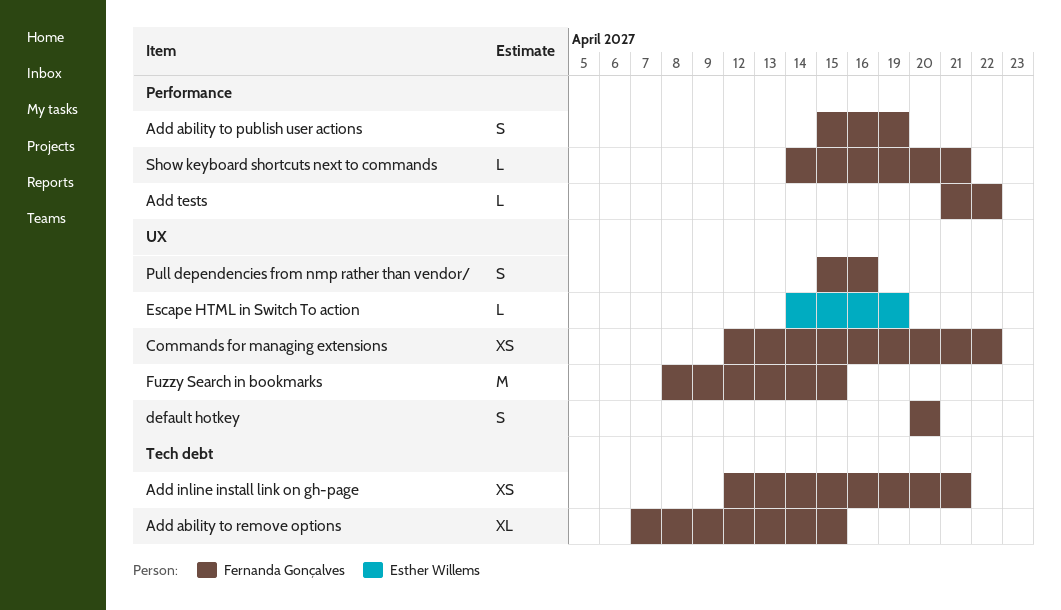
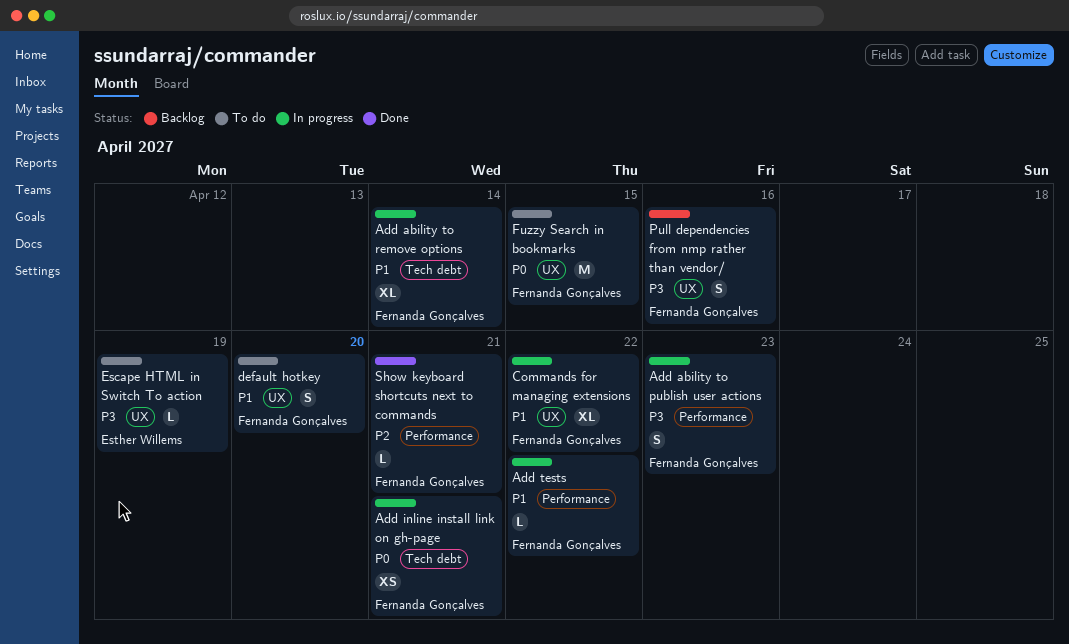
Add ability to publish user actions, due: Apr 19 -> Apr 23
Add ability to remove options, due: Apr 15 -> Apr 14
Commands for managing extensions, estimate: XS -> XL

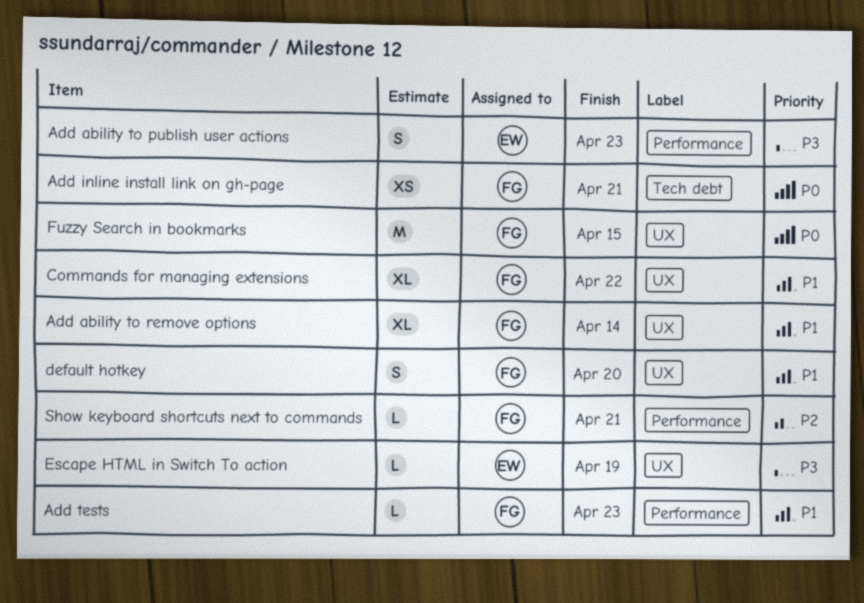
Add ability to publish user actions, owner: Fernanda Gonçalves -> Esther Willems
Add ability to remove options, label: Tech debt -> UX
Add tests, due: Apr 22 -> Apr 23
Pull dependencies from nmp rather than vendor/: present -> none

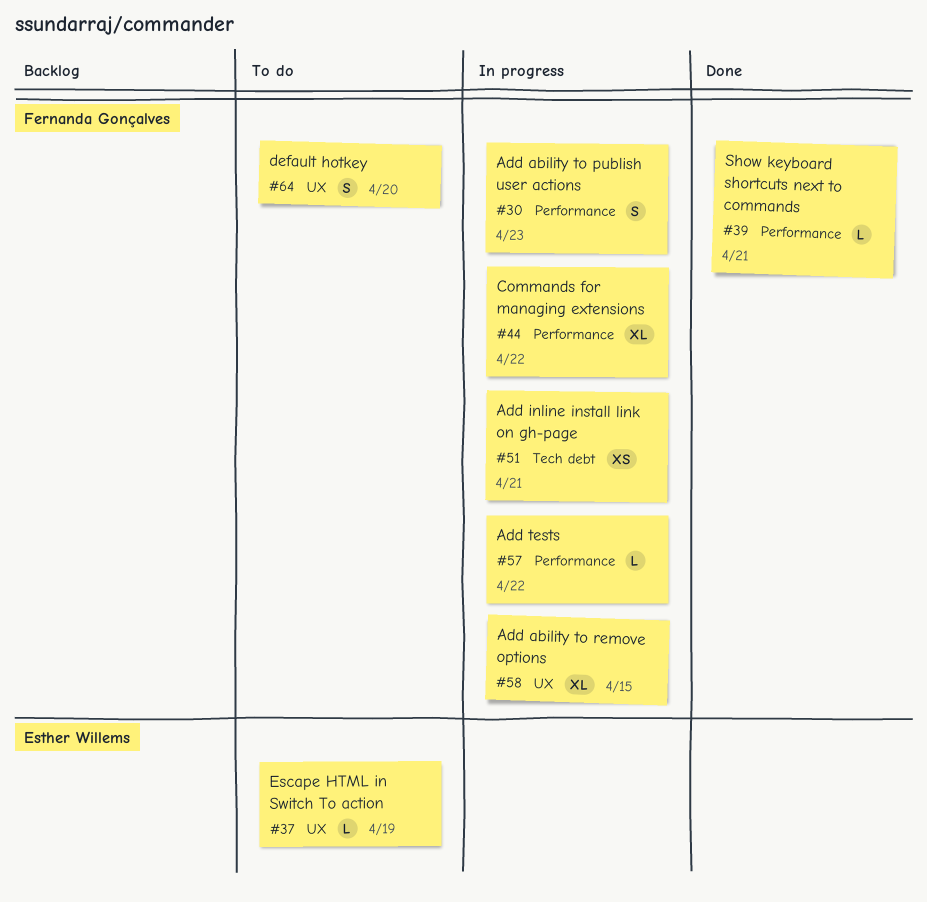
Add ability to publish user actions, owner: Esther Willems -> Fernanda Gonçalves
Add ability to remove options, due: Apr 14 -> Apr 15
Add tests, due: Apr 23 -> Apr 22
Commands for managing extensions, label: UX -> Performance
Fuzzy Search in bookmarks: present -> none

